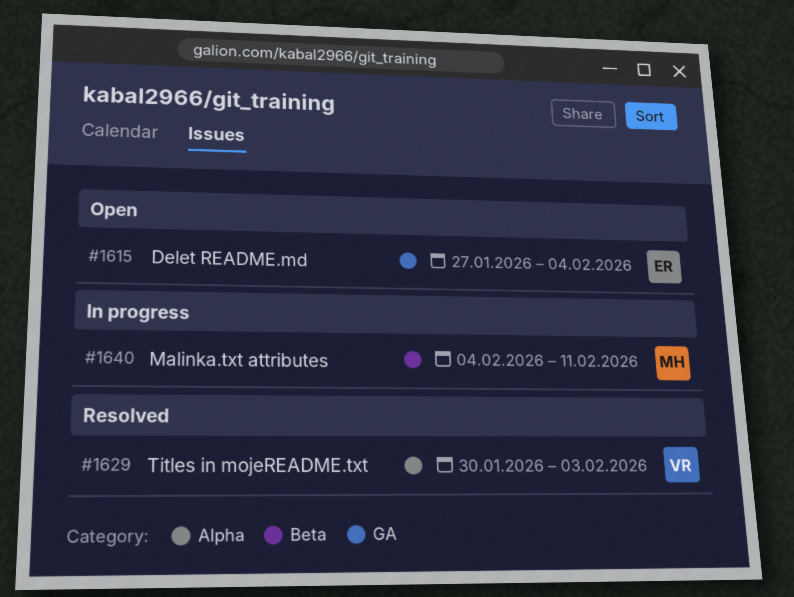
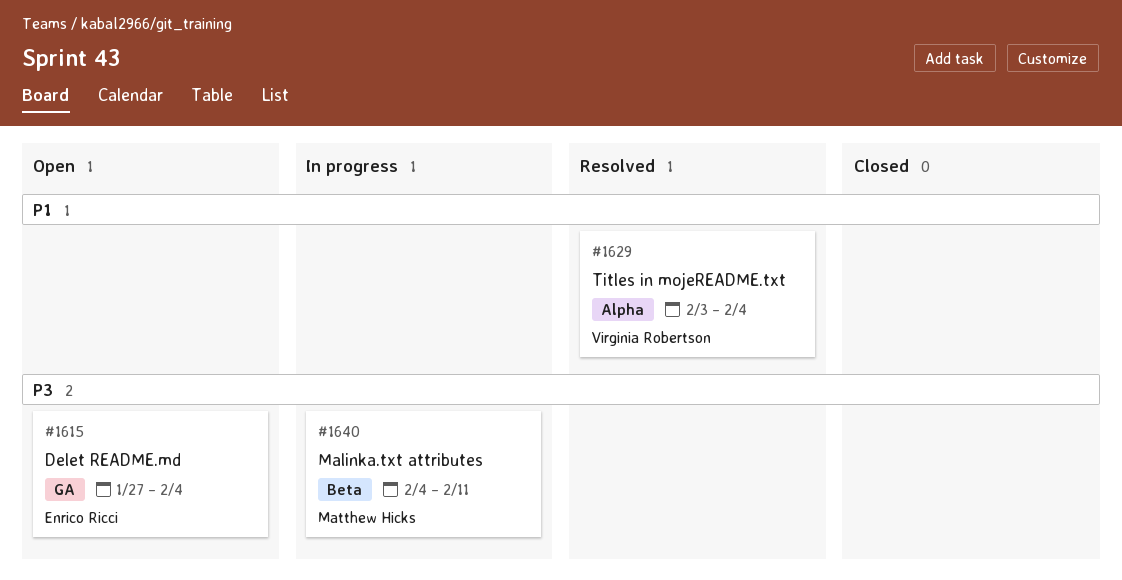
#1629, start: Jan 30 -> Feb 3
#1629, due: Feb 3 -> Feb 4

